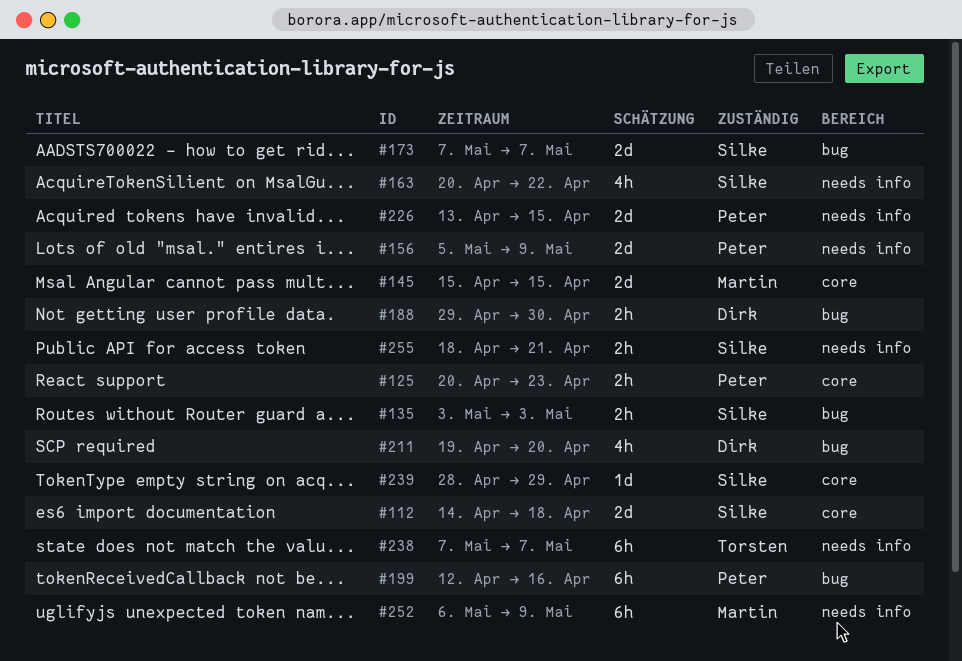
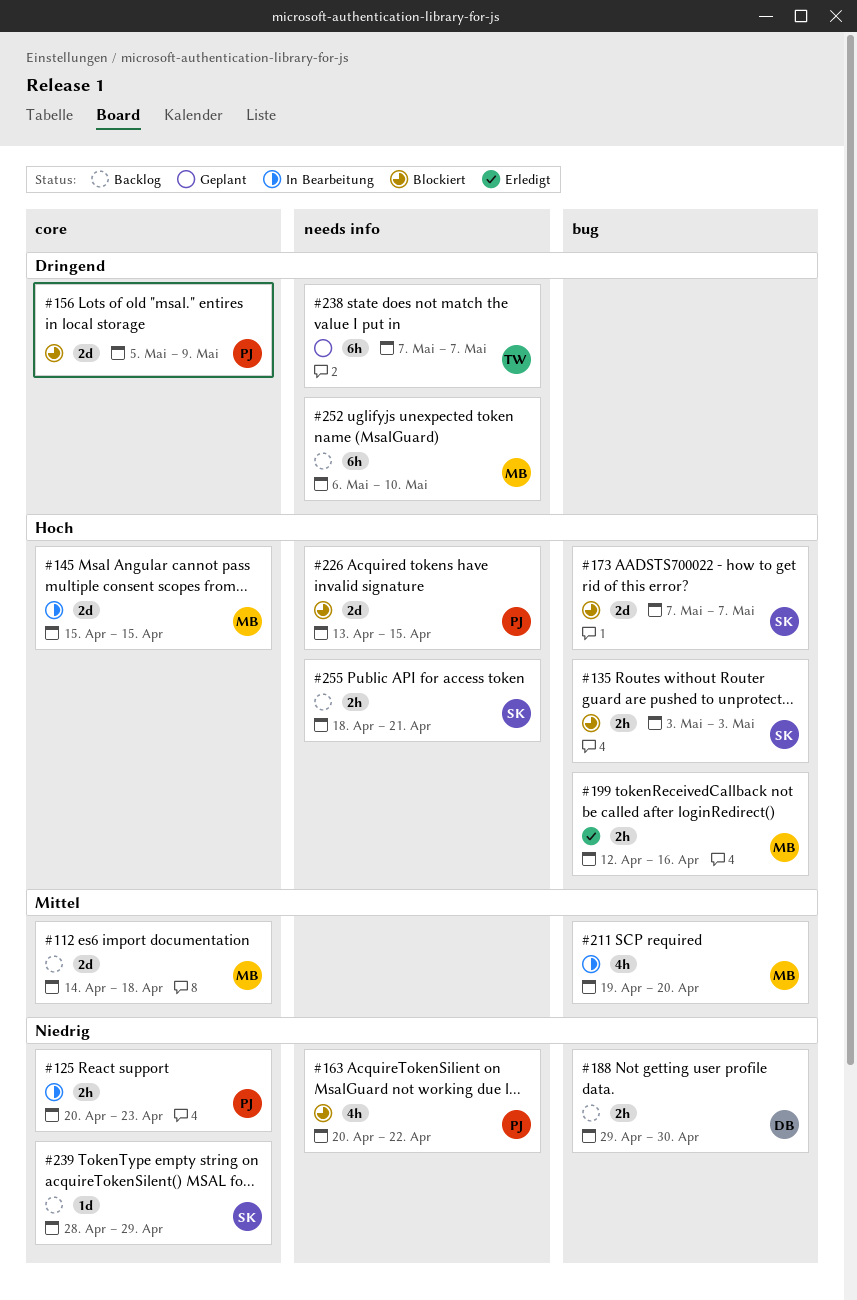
#112, owner: Silke -> Martin
#156, label: needs info -> core
#163, owner: Silke -> Peter
#199, owner: Peter -> Martin
#199, estimate: 6h -> 2h
#211, owner: Dirk -> Martin
#252, due: May 9 -> May 10

